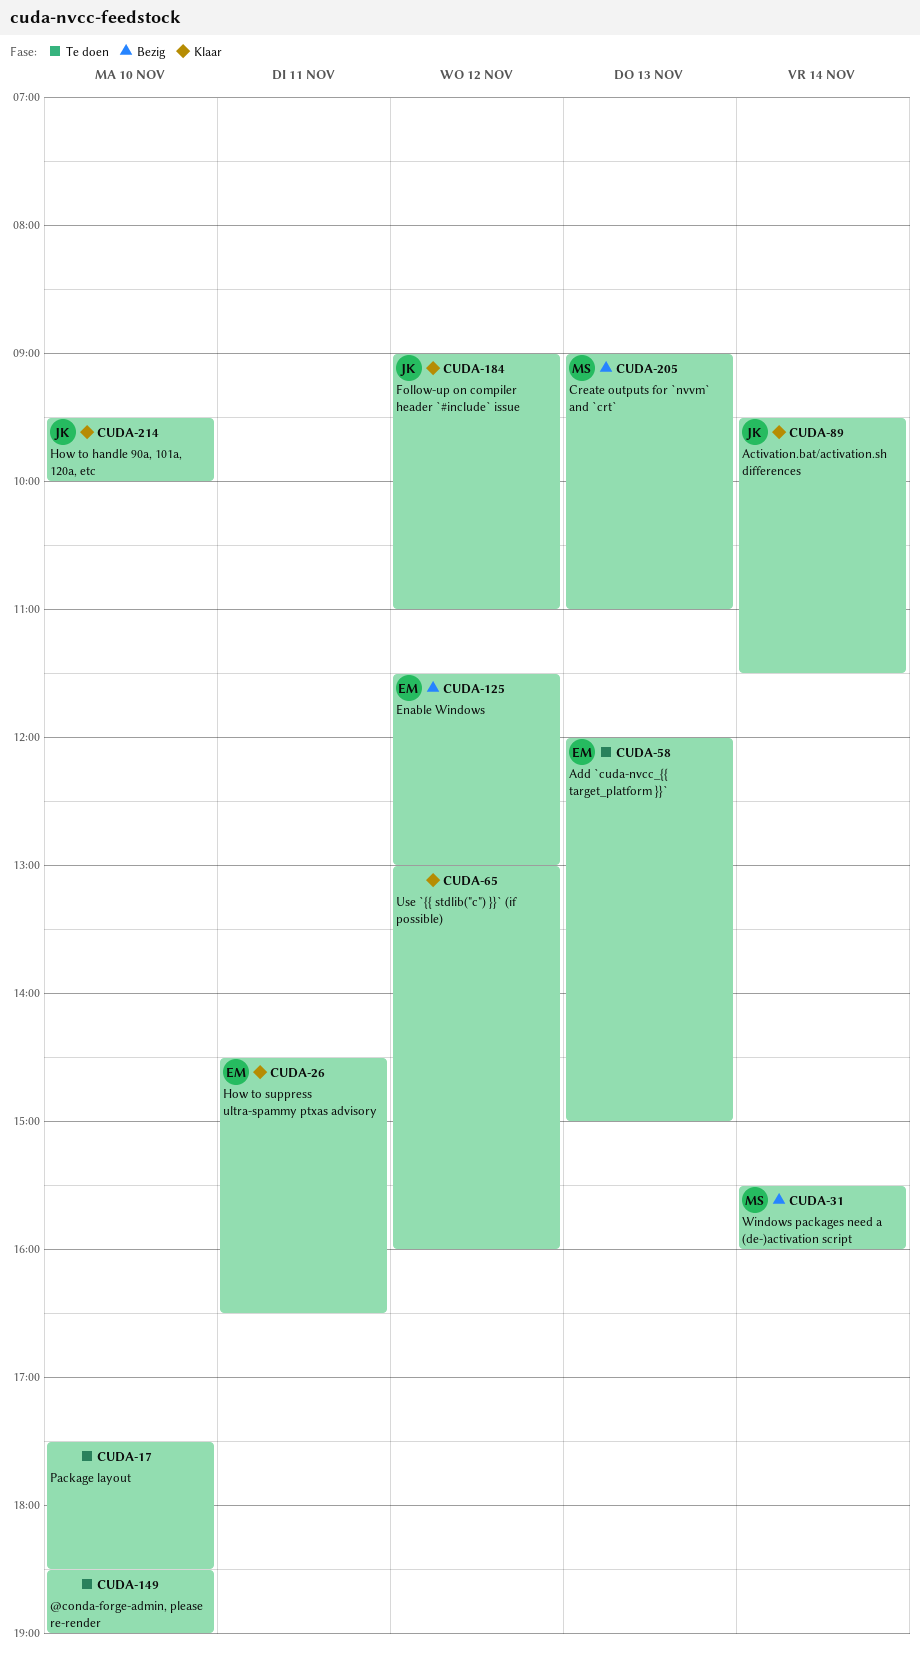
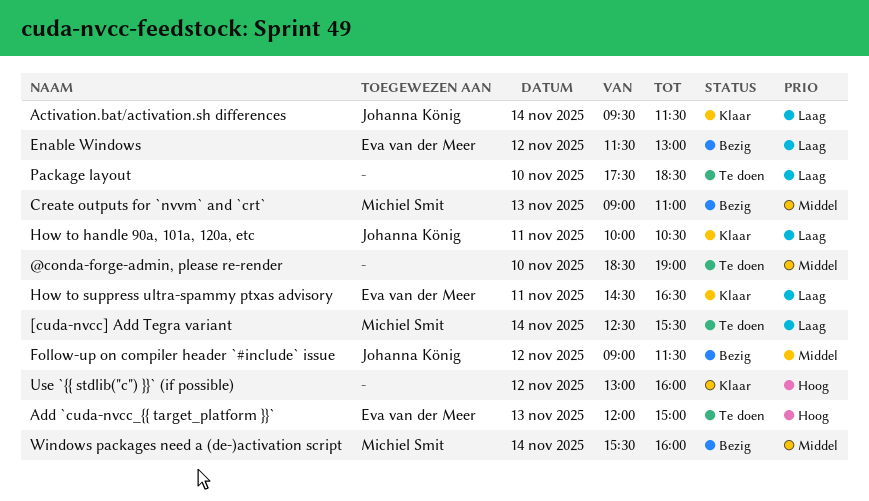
[cuda-nvcc] Add Tegra variant: none -> present
Follow-up on compiler header `#include` issue, status: Klaar -> Bezig
Follow-up on compiler header `#include` issue, ends: 11:00 -> 11:30
How to handle 90a, 101a, 120a, etc, day: Nov 10 -> Nov 11
How to handle 90a, 101a, 120a, etc, begins: 09:30 -> 10:00
How to handle 90a, 101a, 120a, etc, ends: 10:00 -> 10:30

